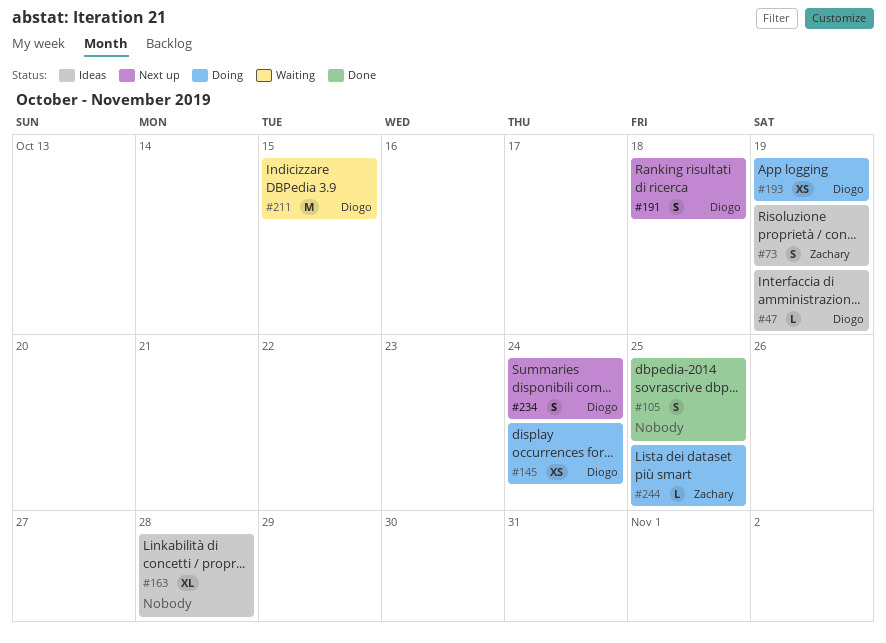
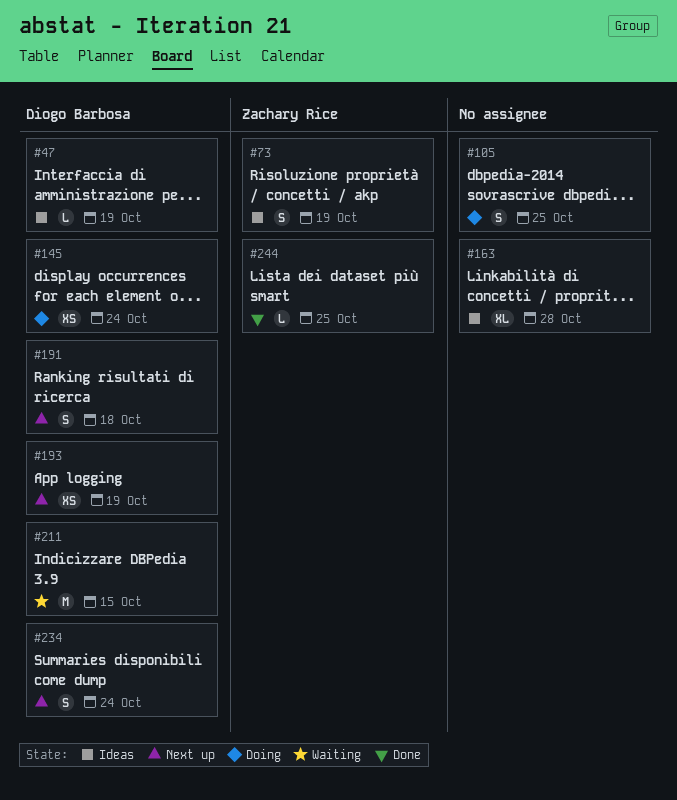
#105, status: Done -> Doing
#193, status: Doing -> Next up
#244, status: Doing -> Done

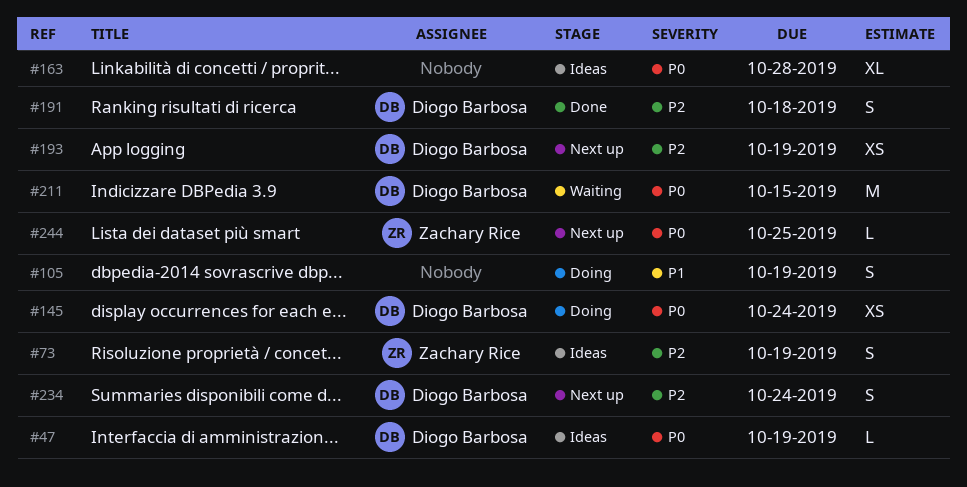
#105, due: Oct 25 -> Oct 19
#191, status: Next up -> Done
#244, status: Done -> Next up

